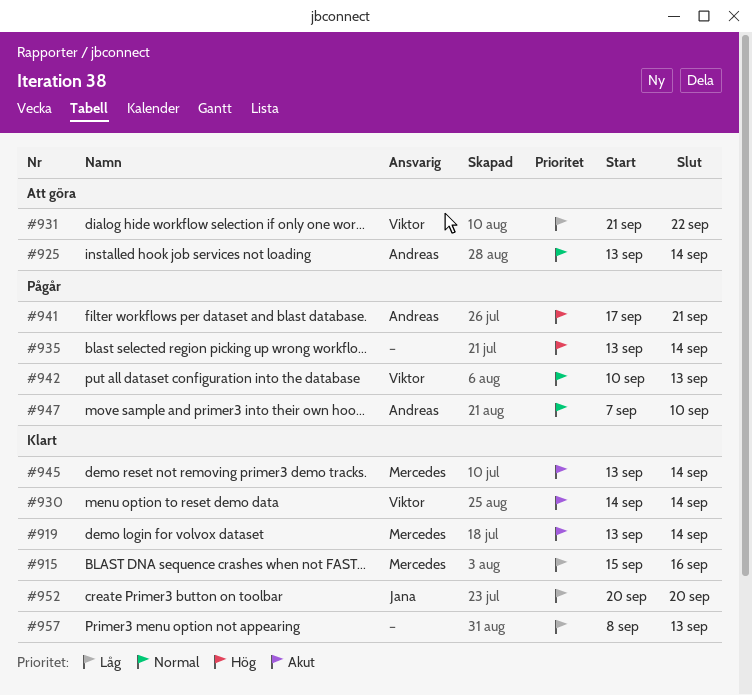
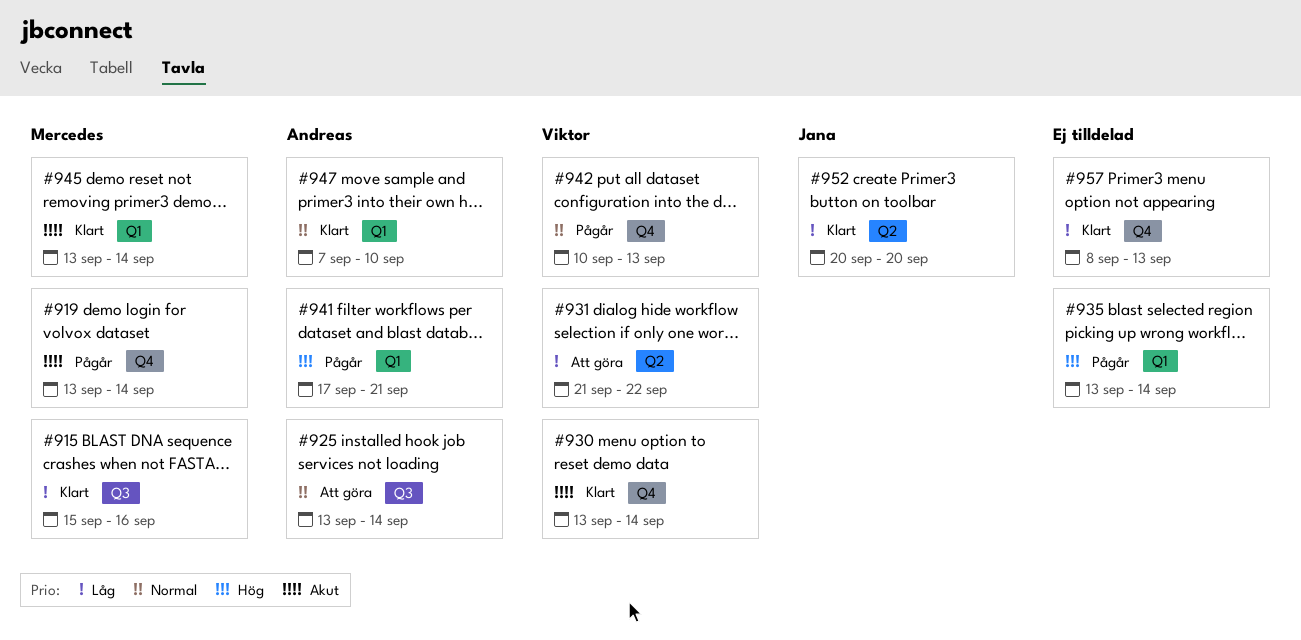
#919, status: Klart -> Pågår
#930, start: Sep 14 -> Sep 13
#947, status: Pågår -> Klart

